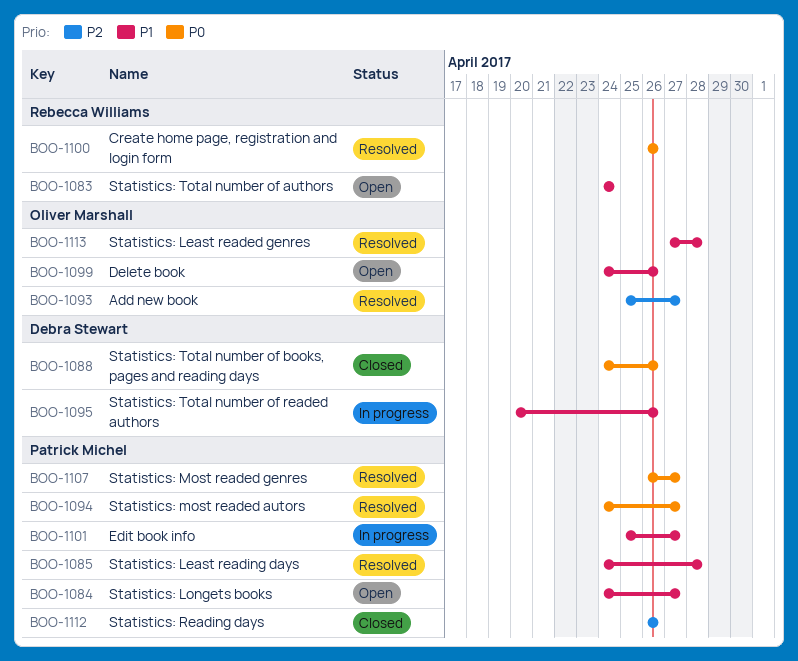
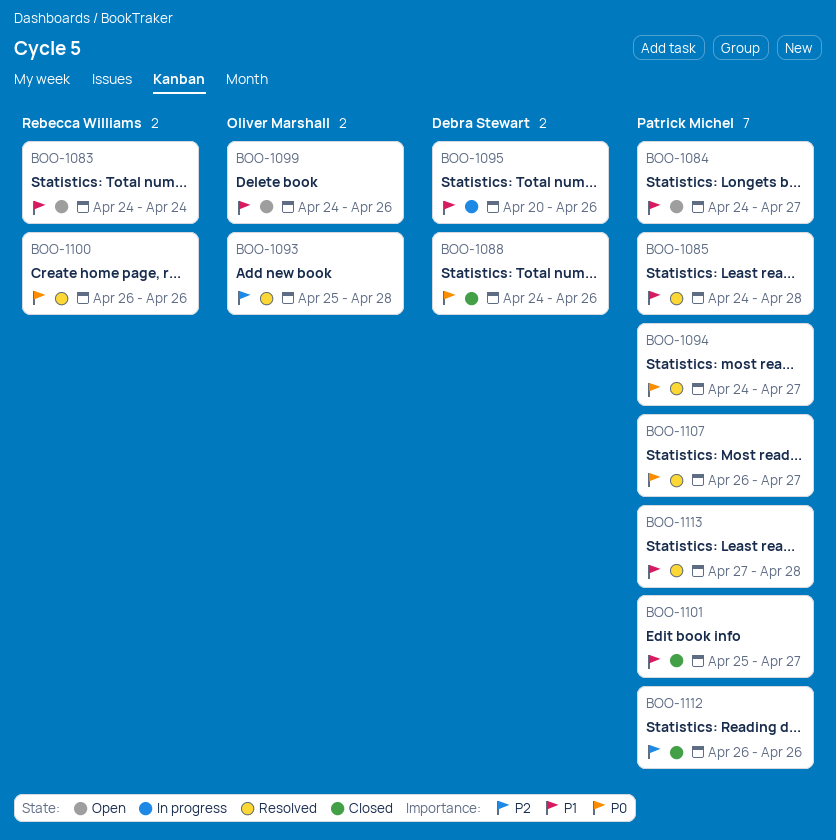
BOO-1093, due: Apr 27 -> Apr 28
BOO-1101, status: In progress -> Closed
BOO-1113, owner: Oliver Marshall -> Patrick Michel

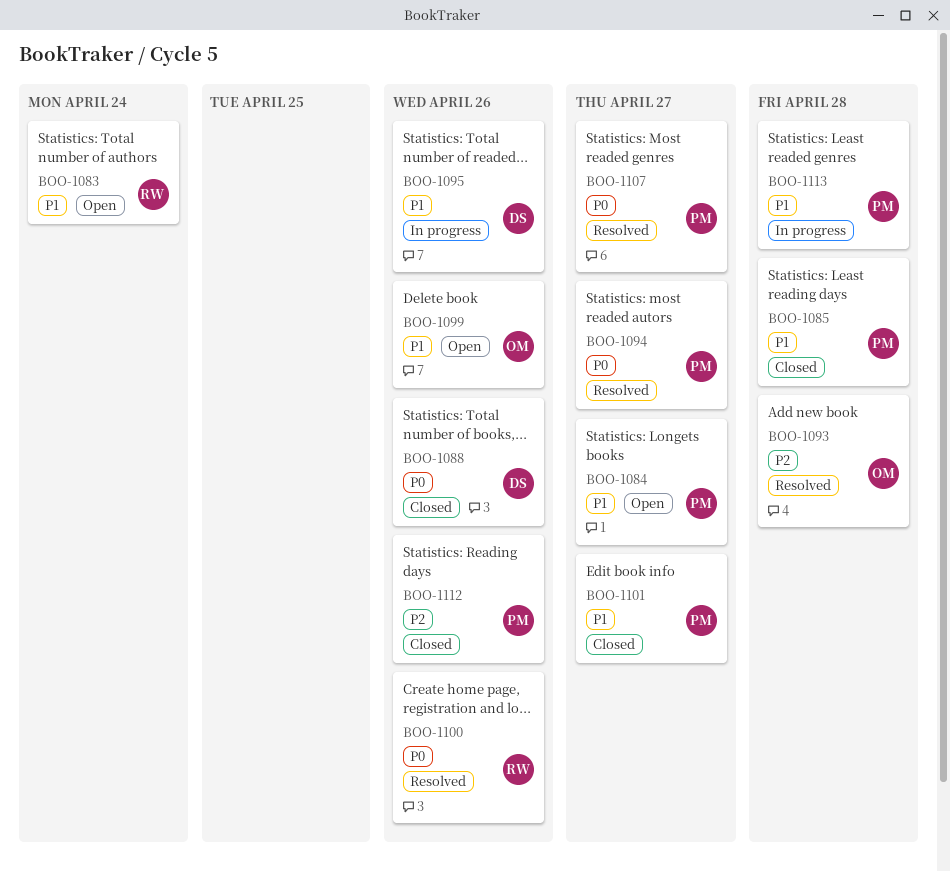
BOO-1085, status: Resolved -> Closed
BOO-1113, status: Resolved -> In progress

